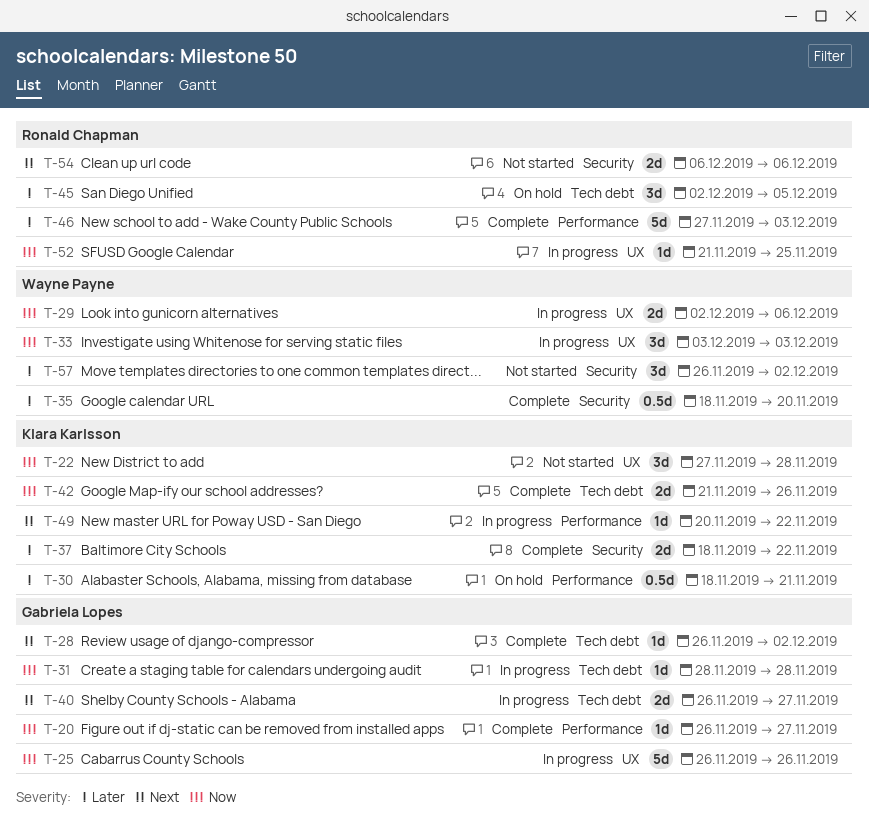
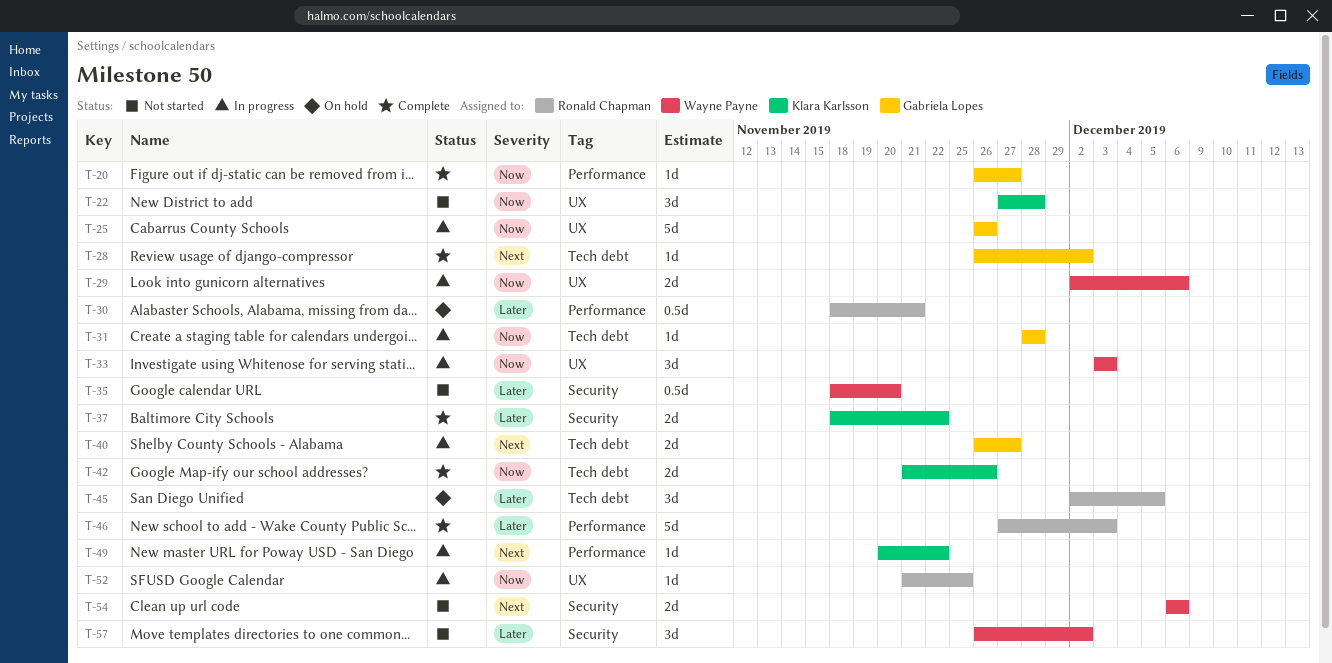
T-30, owner: Klara Karlsson -> Ronald Chapman
T-35, status: Complete -> Not started
T-54, owner: Ronald Chapman -> Wayne Payne

